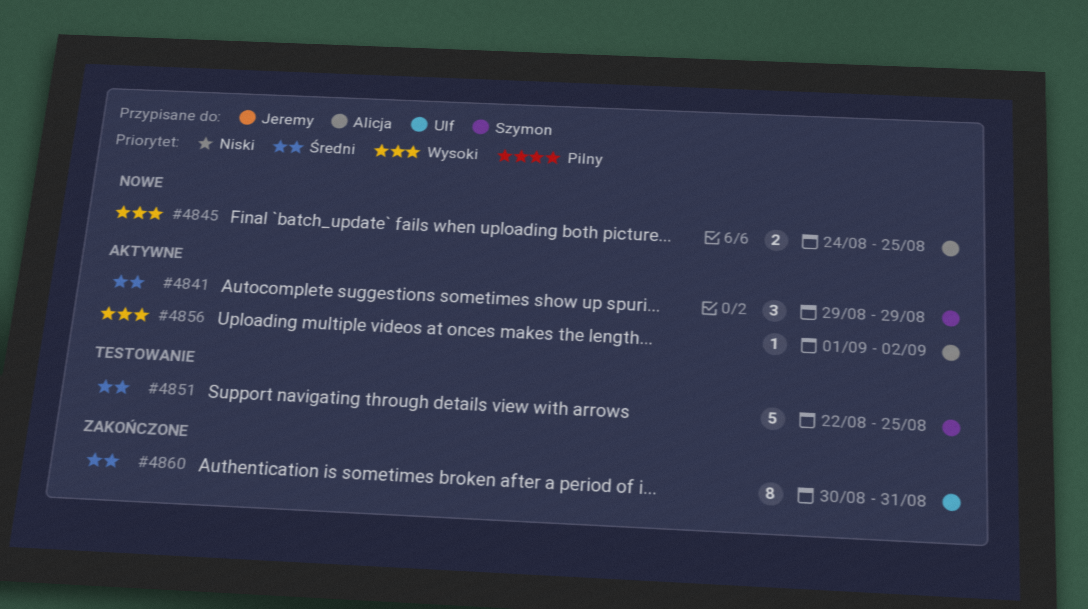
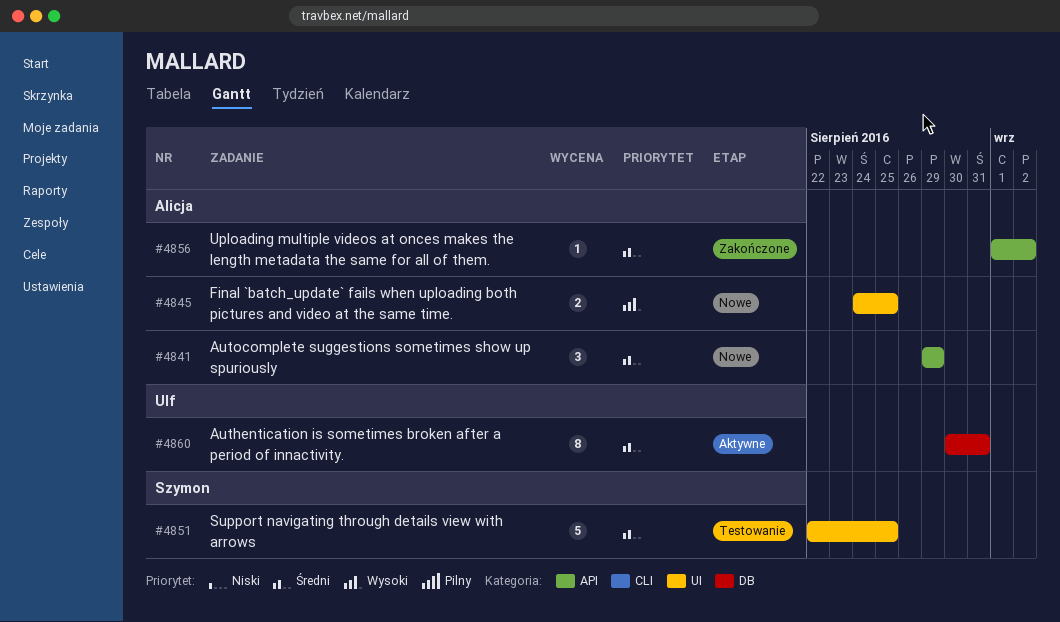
#4841, status: Aktywne -> Nowe
#4841, owner: Szymon -> Alicja
#4856, status: Aktywne -> Zakończone
#4856, priority: Wysoki -> Średni
#4860, status: Zakończone -> Aktywne

